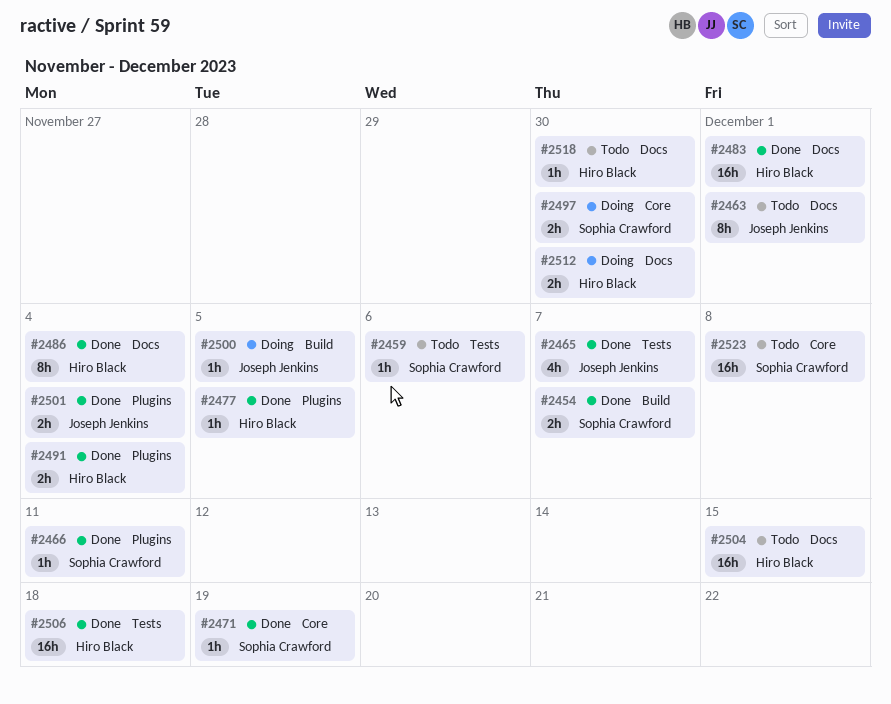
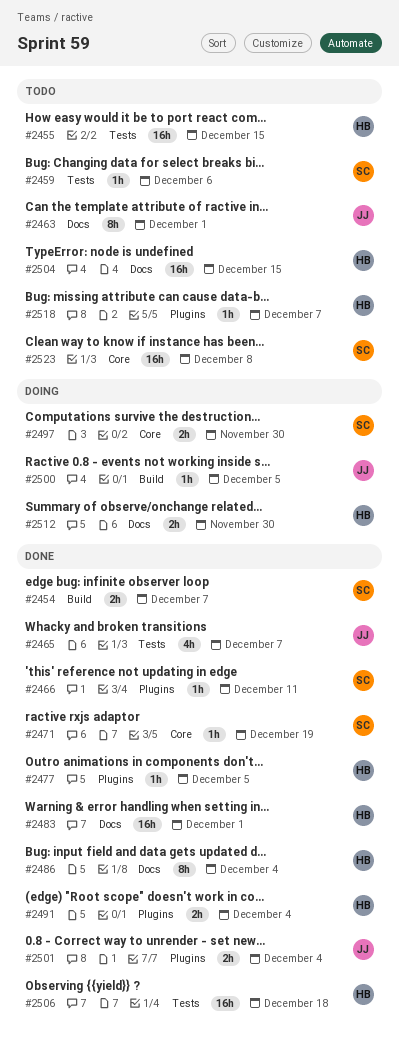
#2455: none -> present
#2518, label: Docs -> Plugins
#2518, due: Nov 30 -> Dec 7

